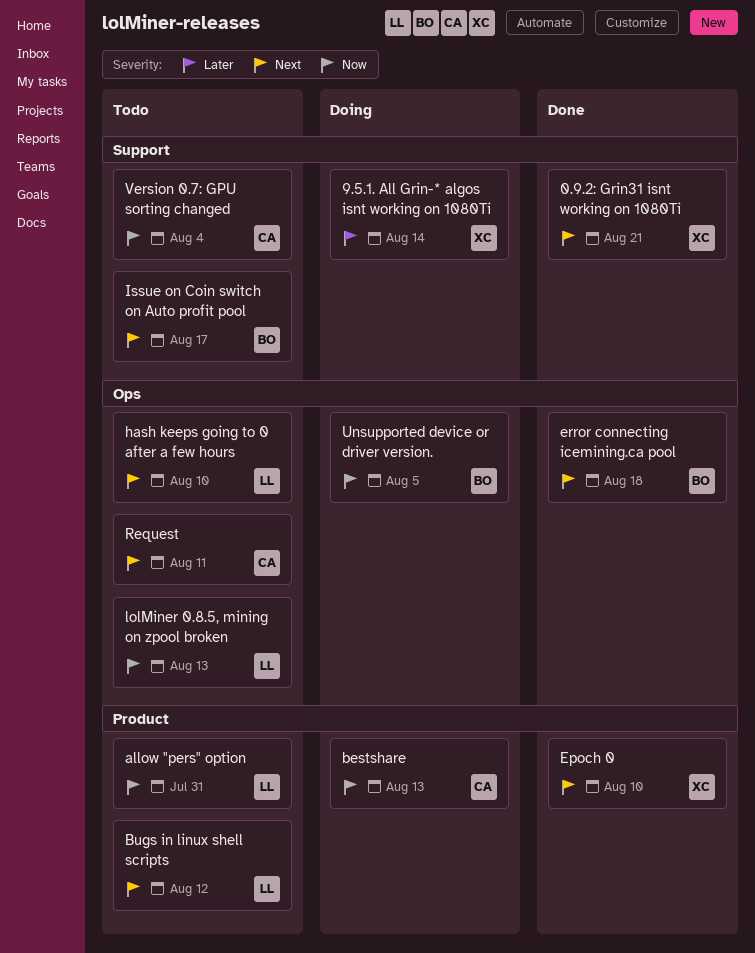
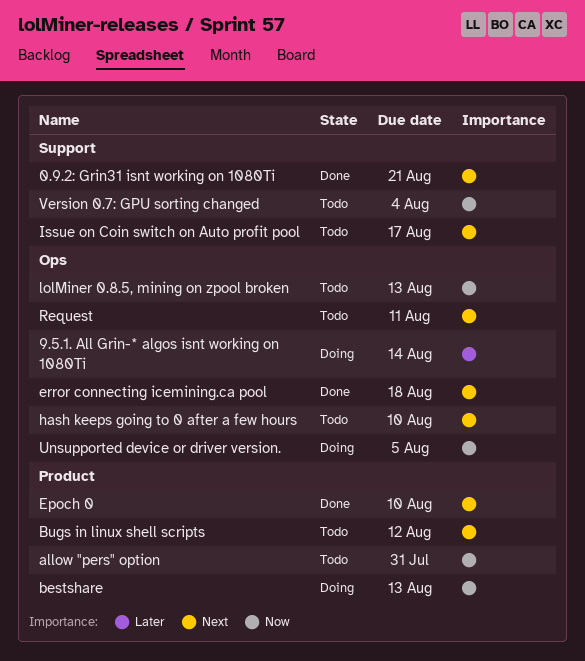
9.5.1. All Grin-* algos isnt working on 1080Ti, label: Support -> Ops

